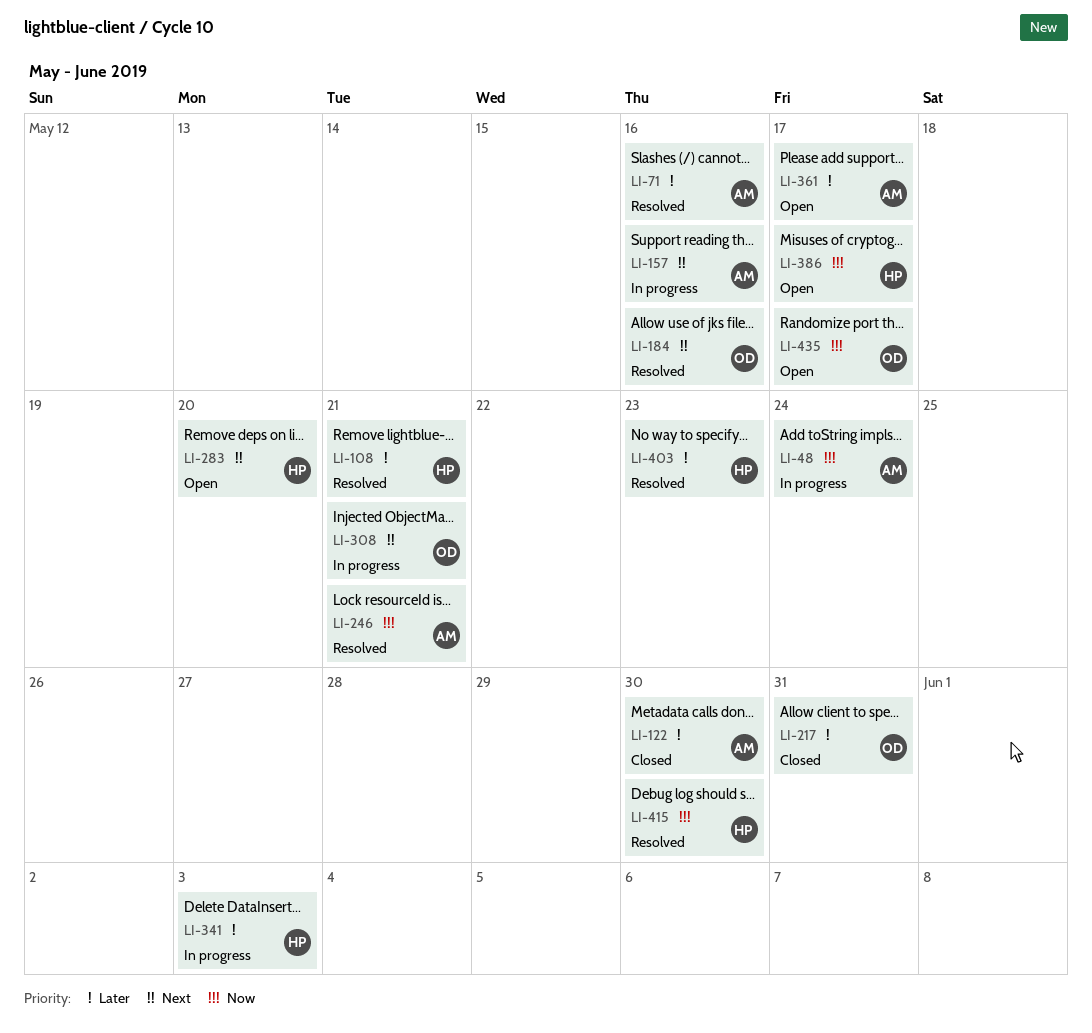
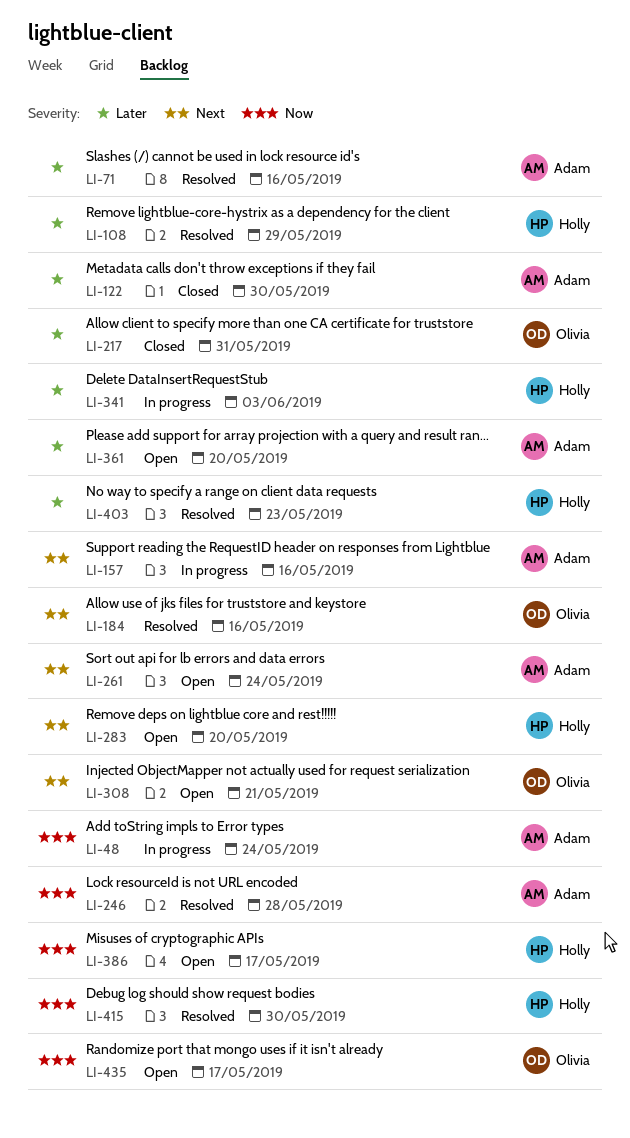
LI-108, due: May 21 -> May 29
LI-246, due: May 21 -> May 28
LI-261: none -> present
LI-308, status: In progress -> Open
LI-361, due: May 17 -> May 20

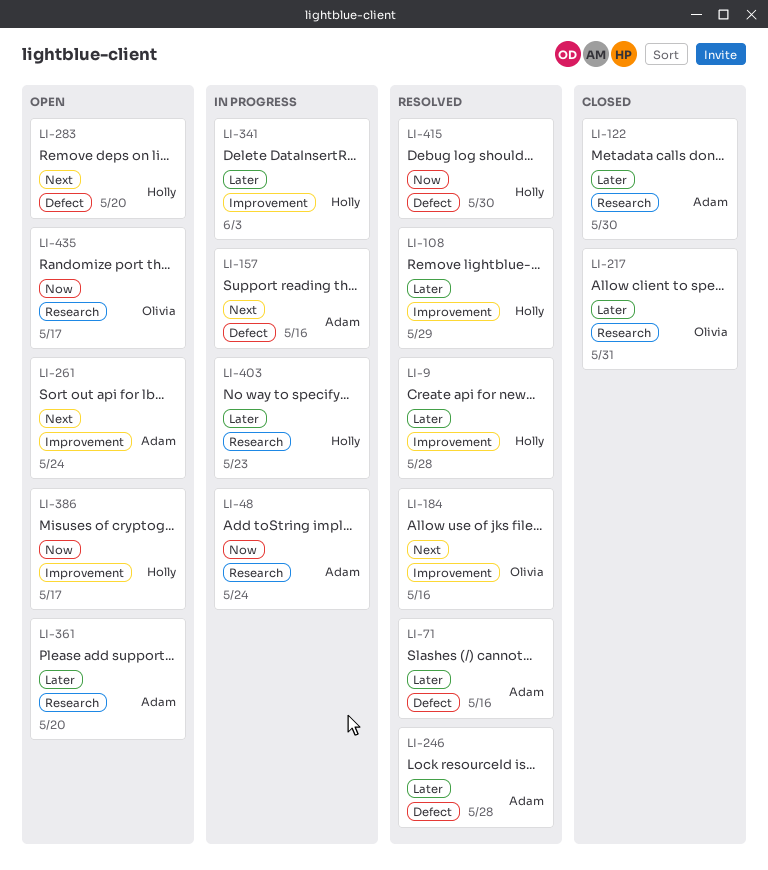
LI-9: none -> present
LI-246, priority: Now -> Later
LI-308: present -> none
LI-403, status: Resolved -> In progress

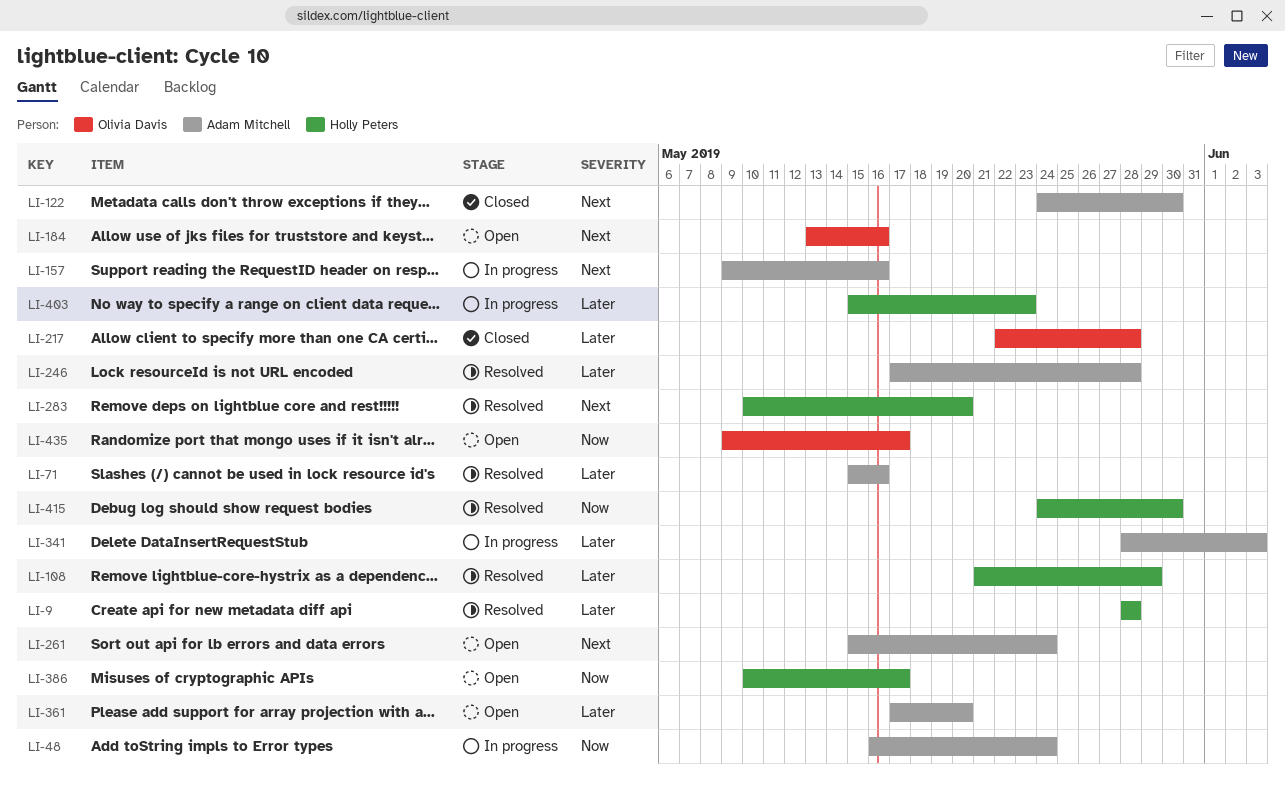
LI-122, priority: Later -> Next
LI-184, status: Resolved -> Open
LI-217, due: May 31 -> May 28
LI-283, status: Open -> Resolved
LI-341, owner: Holly Peters -> Adam Mitchell

